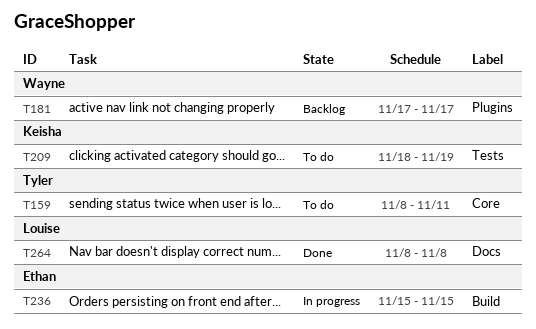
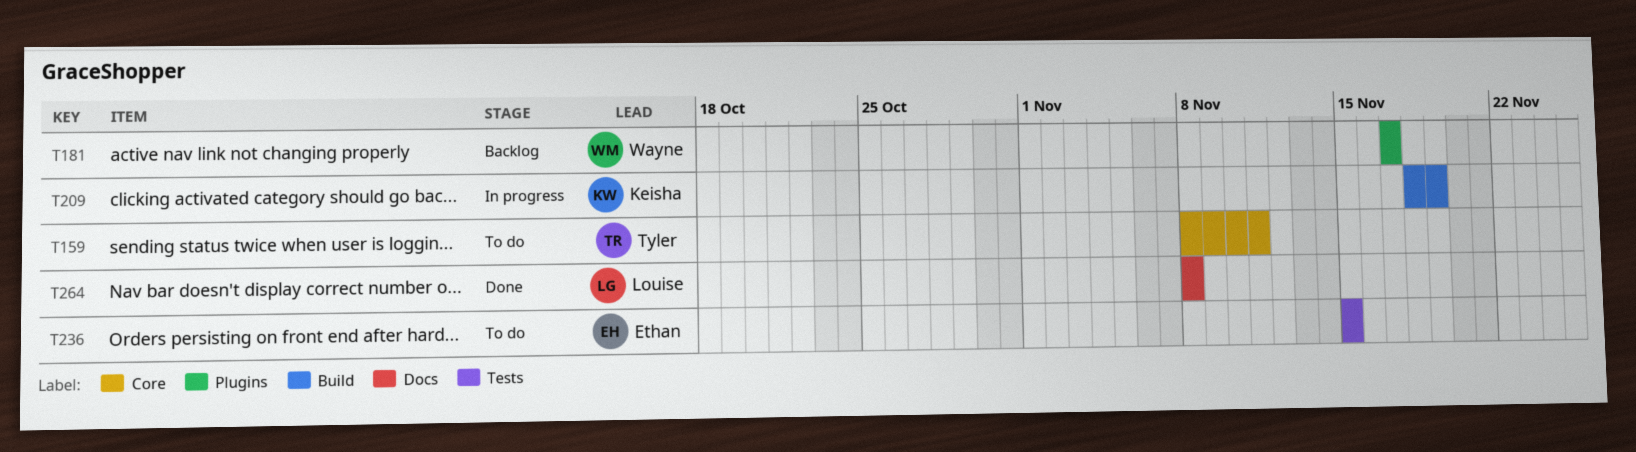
T209, status: To do -> In progress
T209, label: Tests -> Build
T236, status: In progress -> To do
T236, label: Build -> Tests

